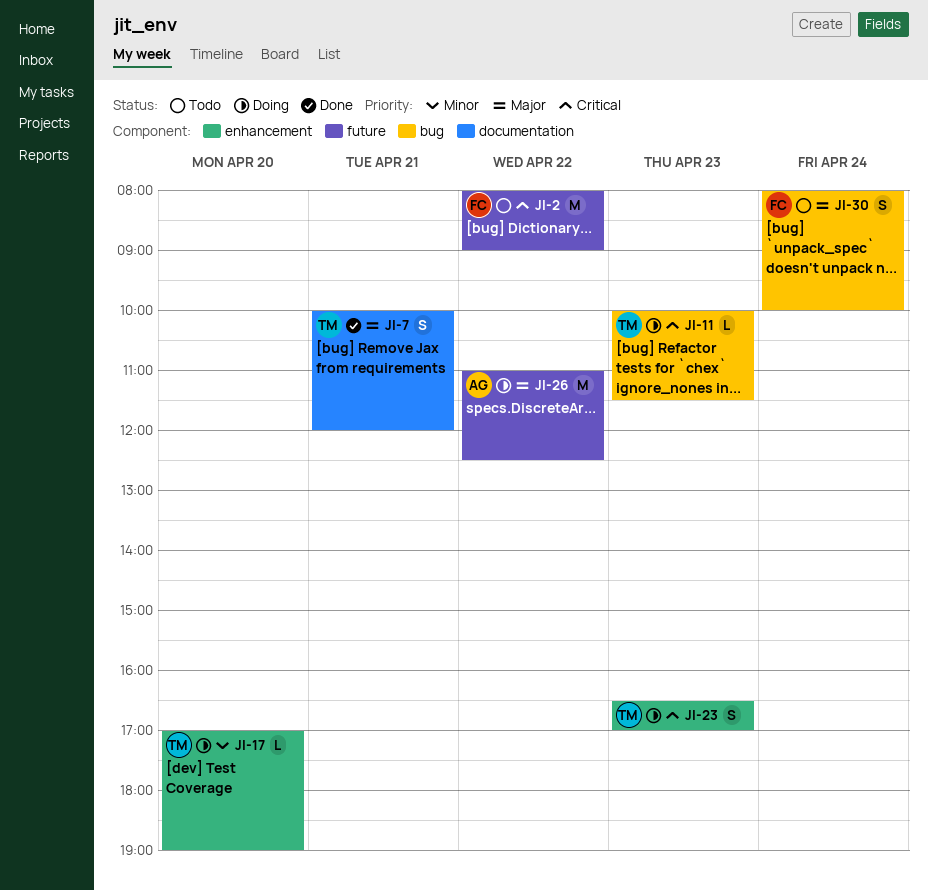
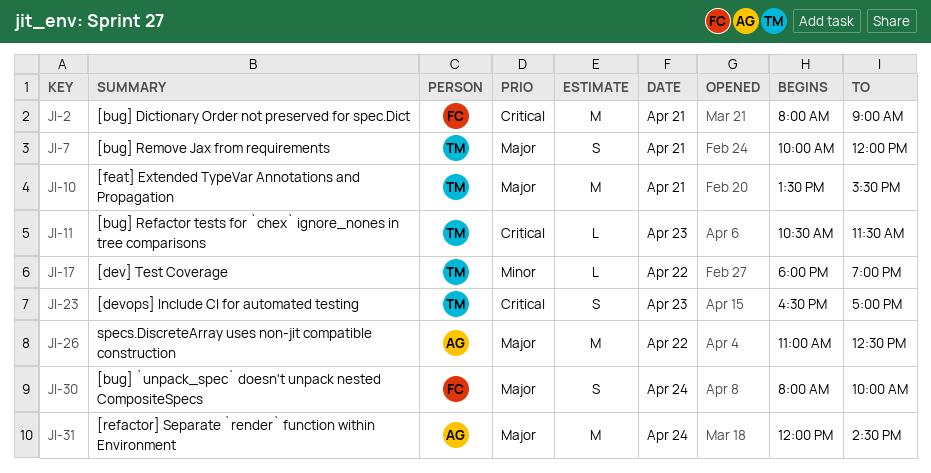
JI-2, day: Apr 22 -> Apr 21
JI-10: none -> present
JI-11, begins: 10:00 -> 10:30
JI-17, day: Apr 20 -> Apr 22
JI-17, begins: 17:00 -> 18:00
JI-31: none -> present

